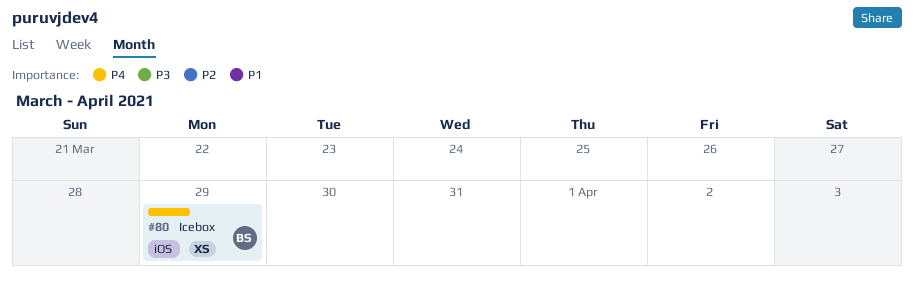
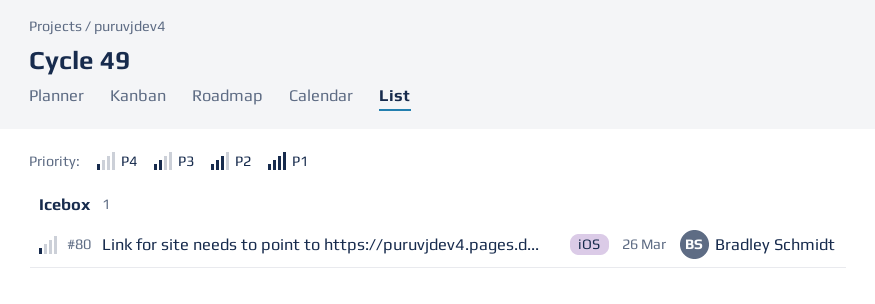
#80, due: Mar 29 -> Mar 26

